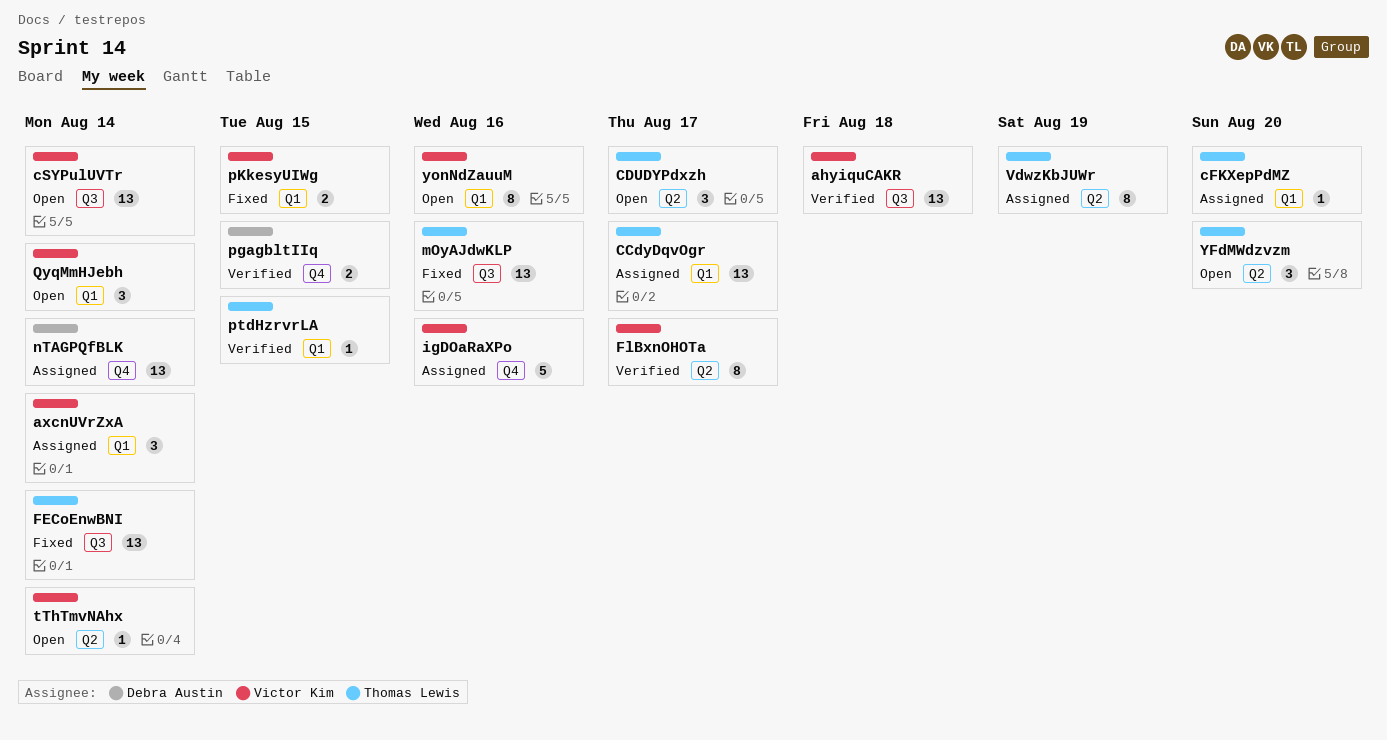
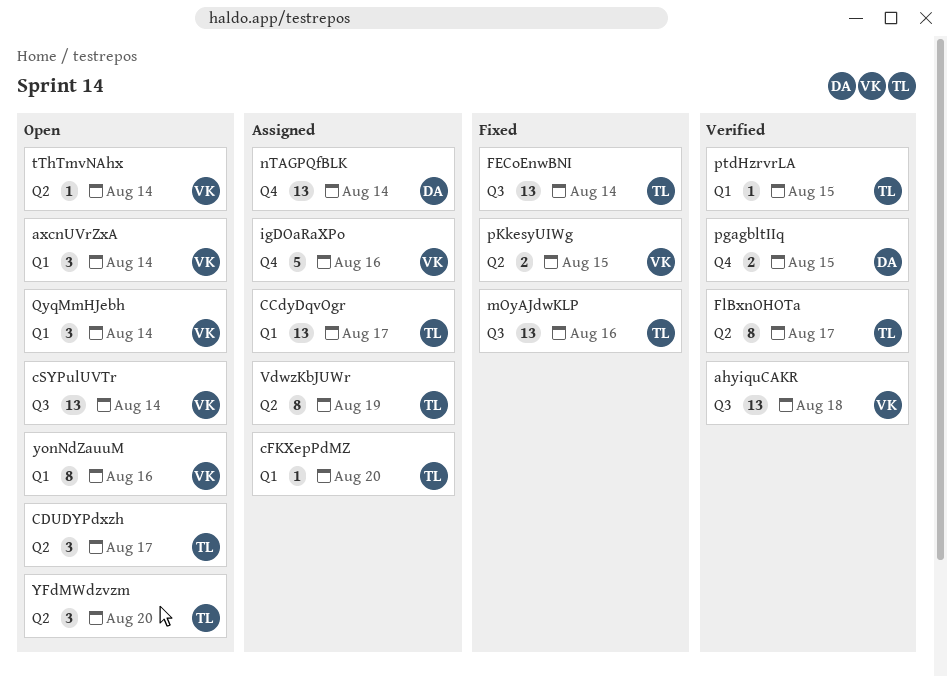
axcnUVrZxA, status: Assigned -> Open
FlBxnOHOTa, owner: Victor Kim -> Thomas Lewis
pKkesyUIWg, label: Q1 -> Q2

